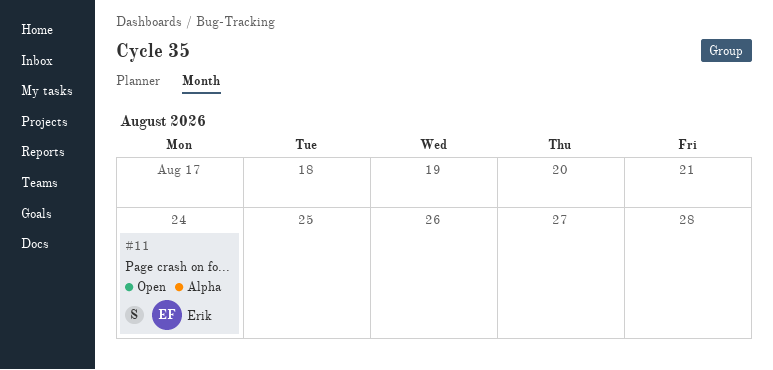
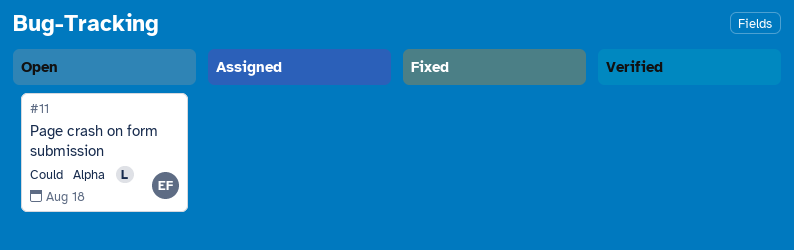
#11, estimate: S -> L
#11, due: Aug 24 -> Aug 18

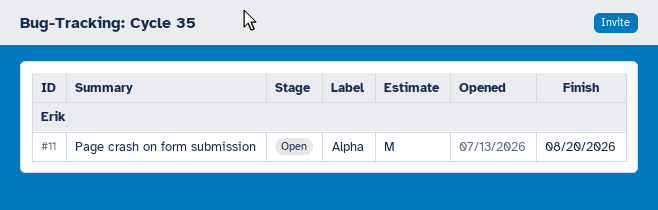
#11, estimate: L -> M
#11, due: Aug 18 -> Aug 20

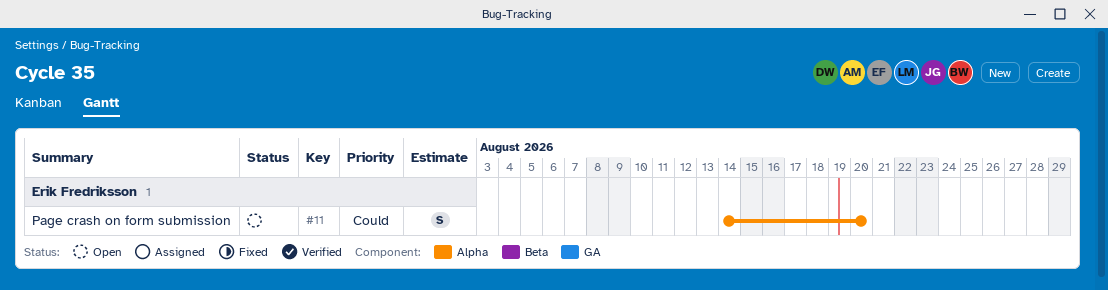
#11, estimate: M -> S

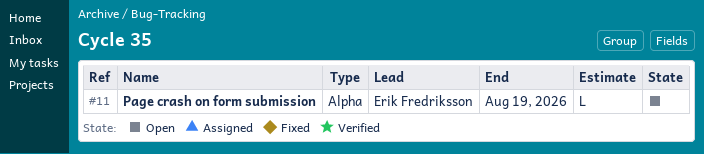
#11, estimate: S -> L
#11, due: Aug 20 -> Aug 19

